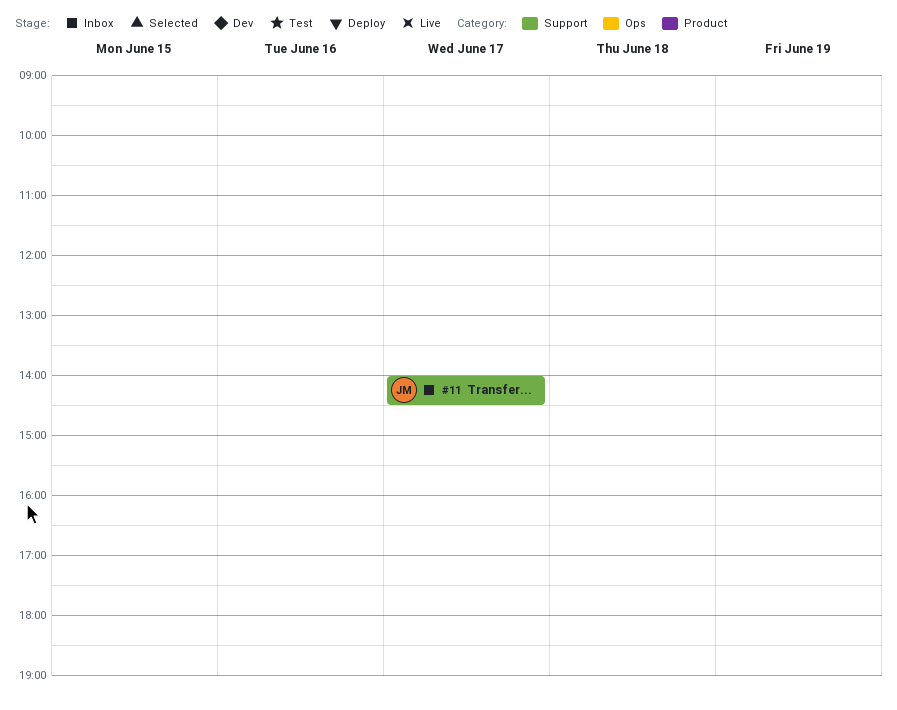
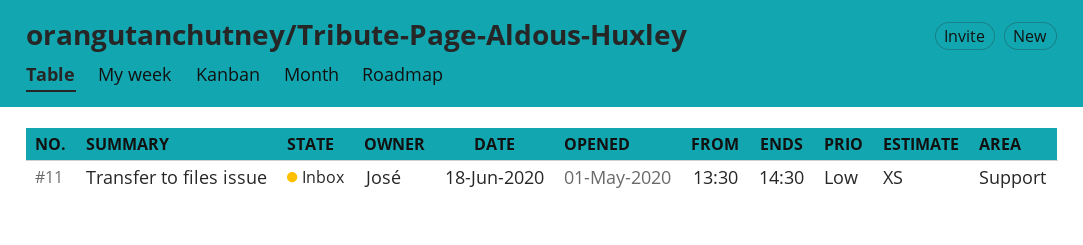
#11, day: Jun 17 -> Jun 18
#11, begins: 14:00 -> 13:30

